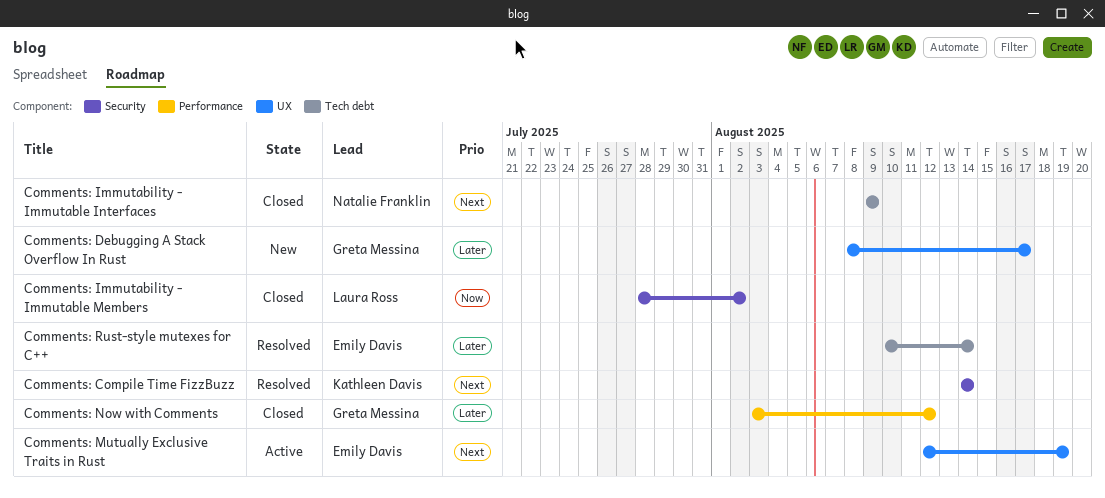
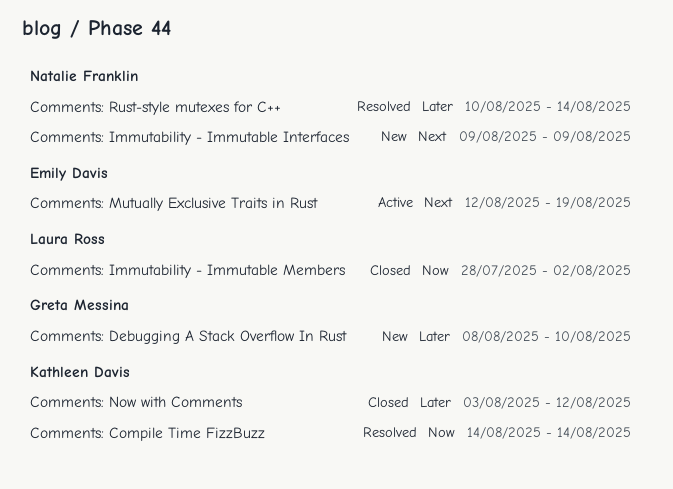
Comments: Compile Time FizzBuzz, priority: Next -> Now
Comments: Debugging A Stack Overflow In Rust, due: Aug 17 -> Aug 10
Comments: Immutability - Immutable Interfaces, status: Closed -> New
Comments: Now with Comments, owner: Greta Messina -> Kathleen Davis
Comments: Rust-style mutexes for C++, owner: Emily Davis -> Natalie Franklin

